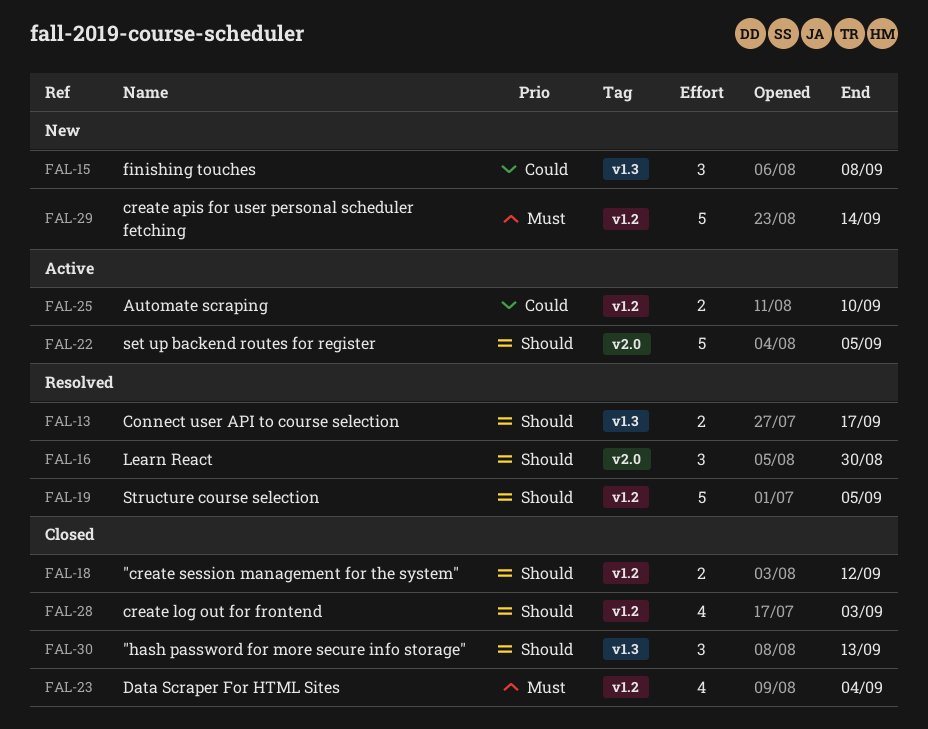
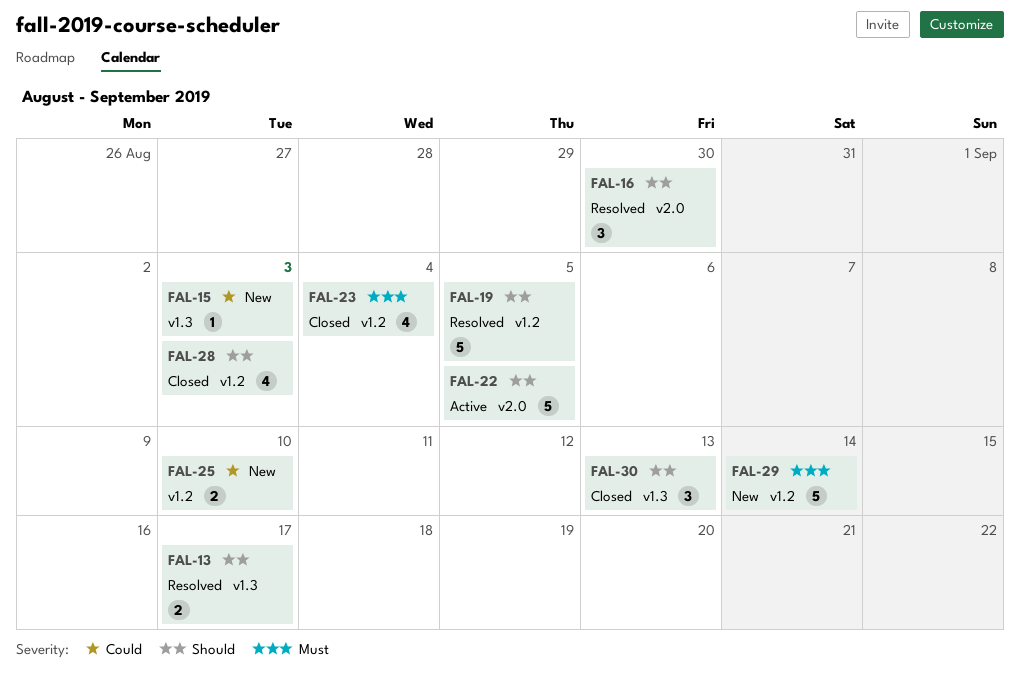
FAL-15, estimate: 3 -> 1
FAL-15, due: Sep 8 -> Sep 3
FAL-18: present -> none
FAL-25, status: Active -> New

